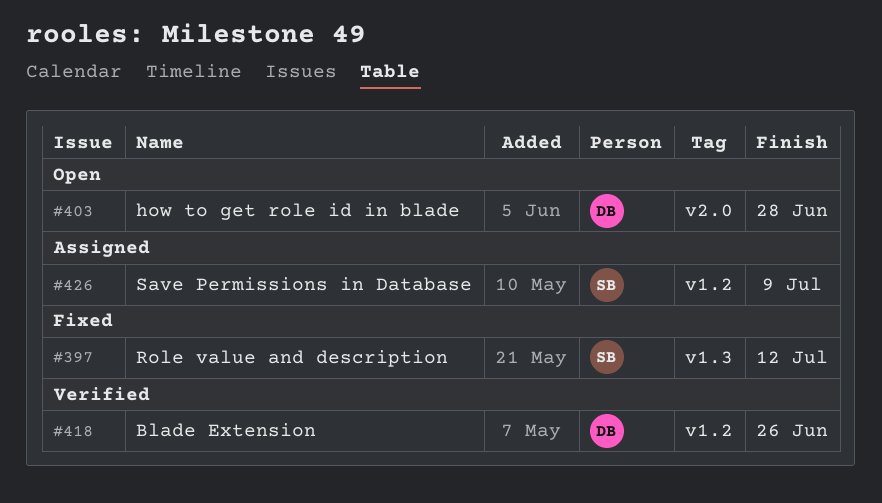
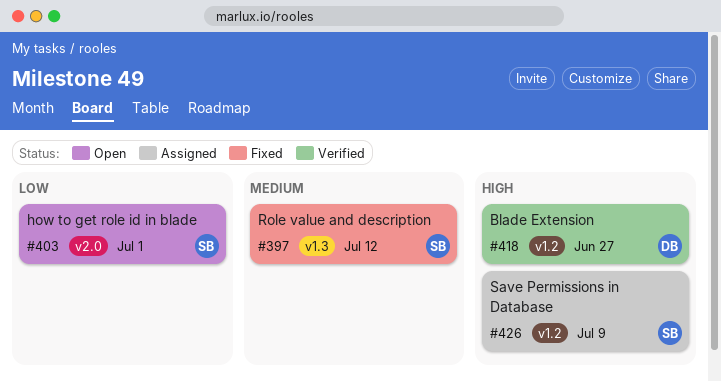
#403, owner: DB -> SB
#403, due: Jun 28 -> Jul 1
#418, due: Jun 26 -> Jun 27

